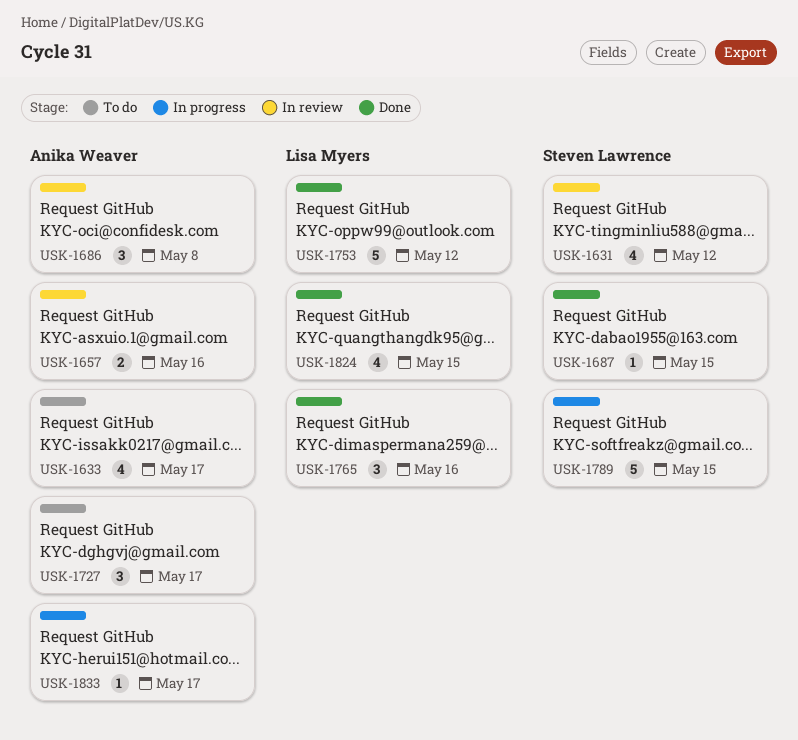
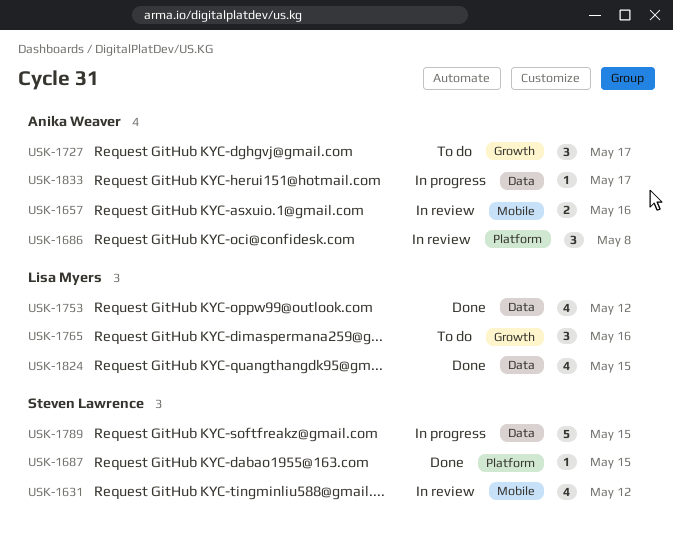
USK-1633: present -> none
USK-1753, estimate: 5 -> 4
USK-1765, status: Done -> To do

